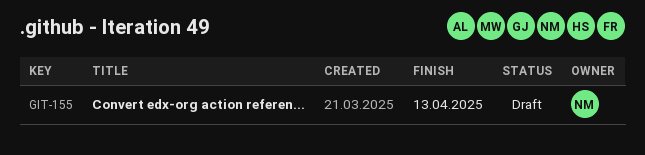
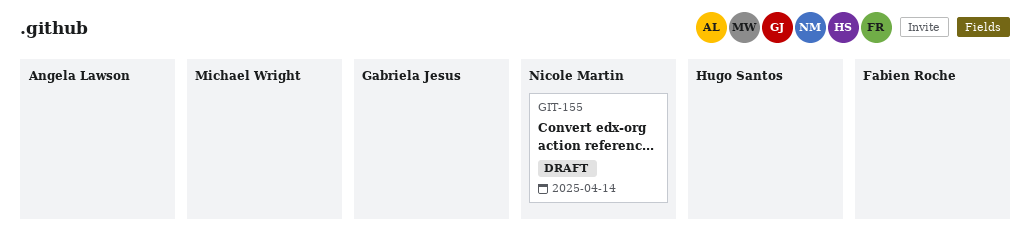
GIT-155, due: Apr 13 -> Apr 14

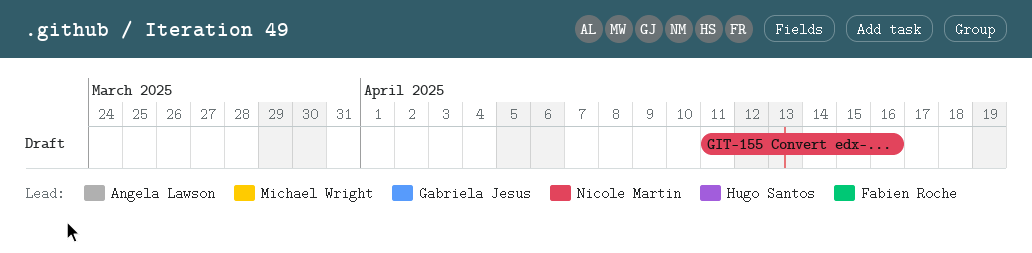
GIT-155, due: Apr 14 -> Apr 16

